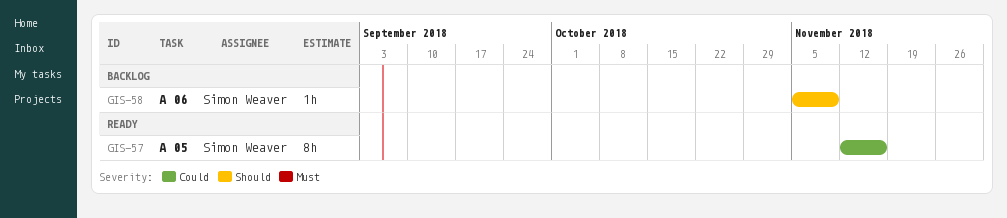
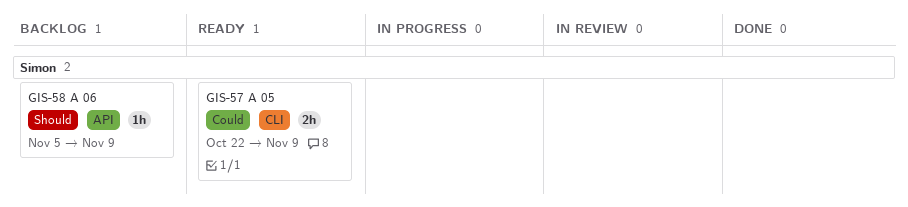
GIS-57, estimate: 8h -> 2h
GIS-57, start: Nov 12 -> Oct 22
GIS-57, due: Nov 16 -> Nov 9

